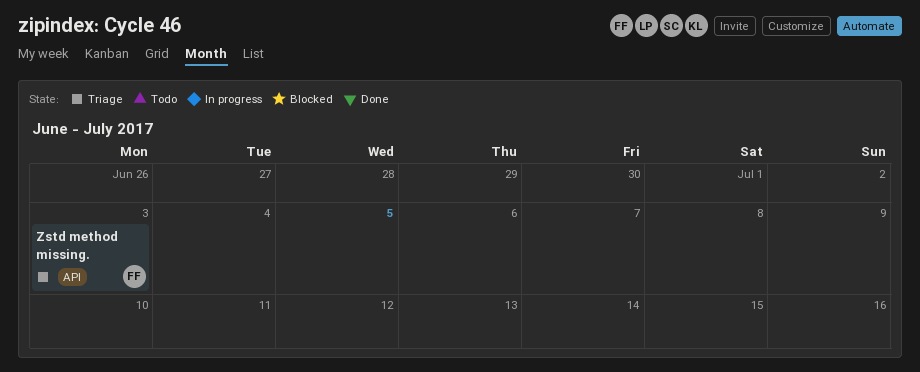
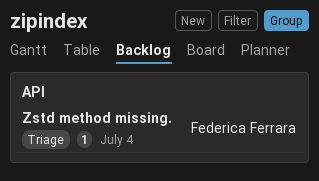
Zstd method missing., due: Jul 3 -> Jul 4

